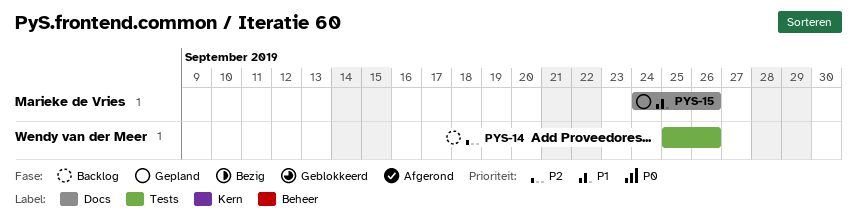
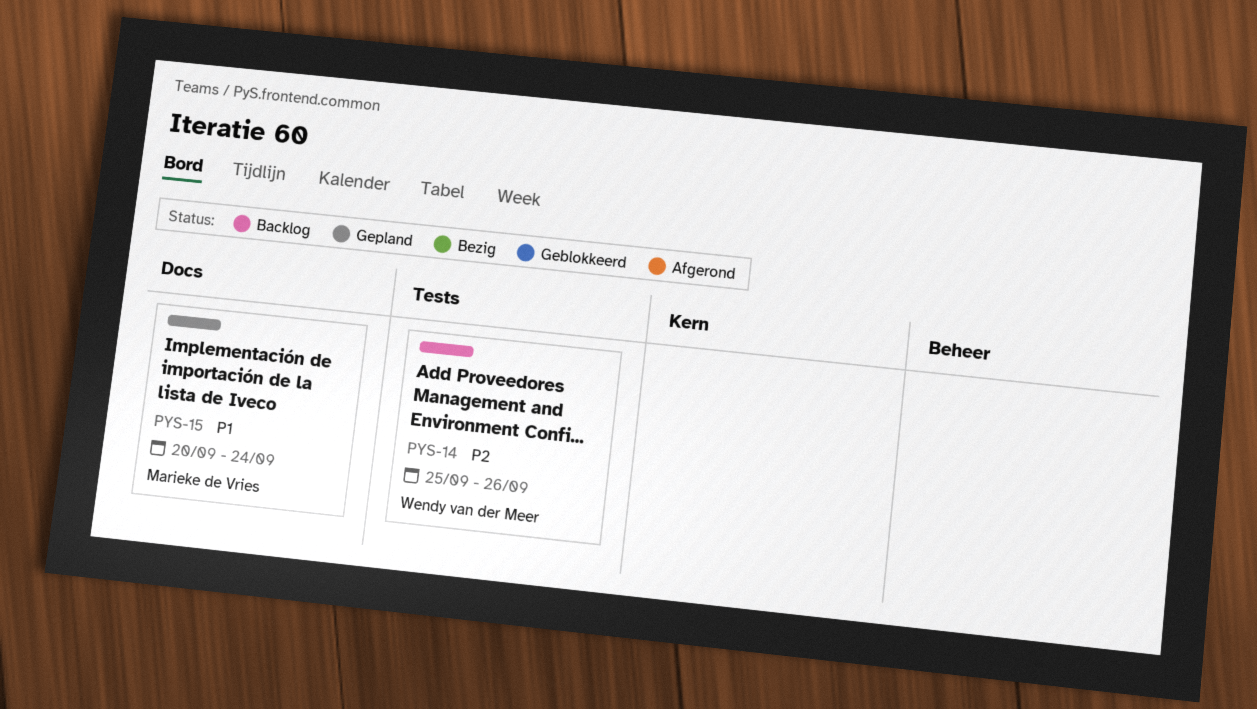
PYS-15, start: Sep 24 -> Sep 20
PYS-15, due: Sep 26 -> Sep 24

